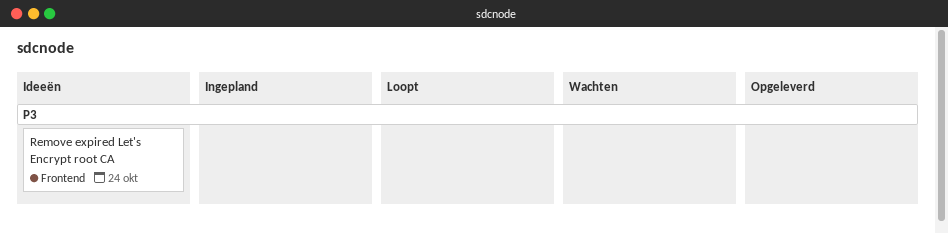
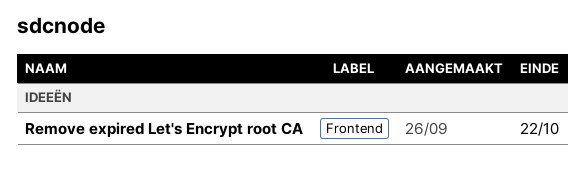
Remove expired Let's Encrypt root CA, due: Oct 24 -> Oct 22

